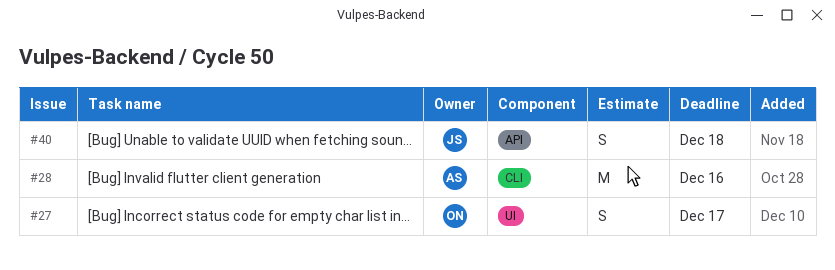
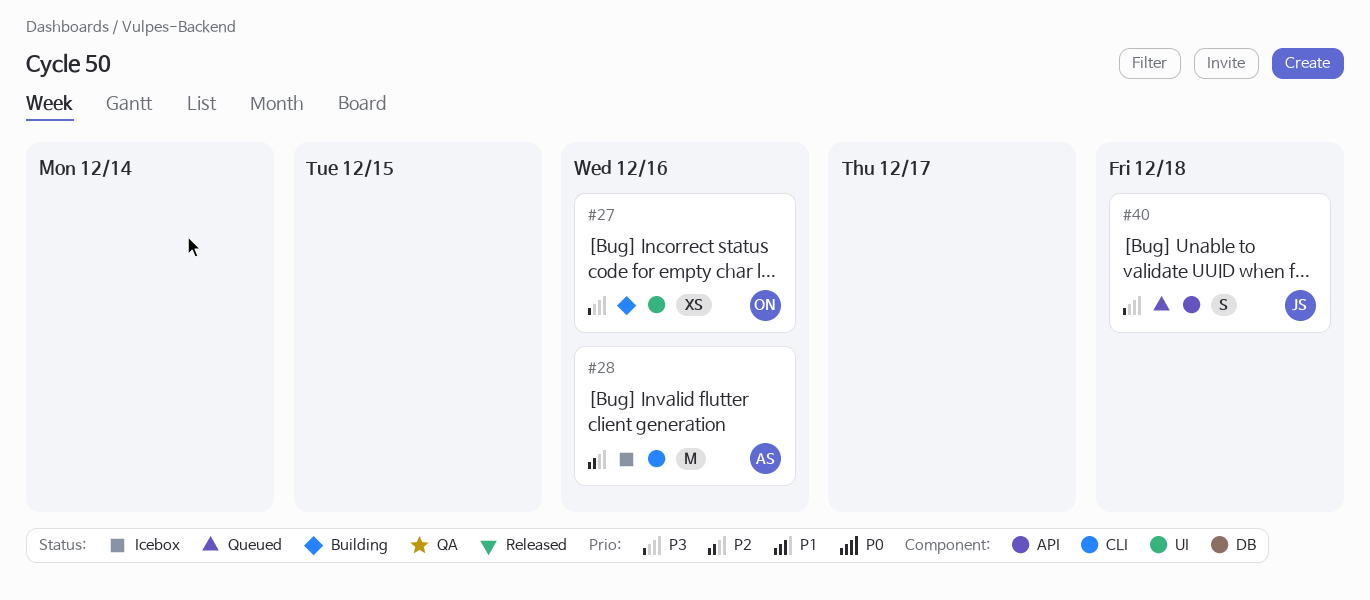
#27, estimate: S -> XS
#27, due: Dec 17 -> Dec 16

